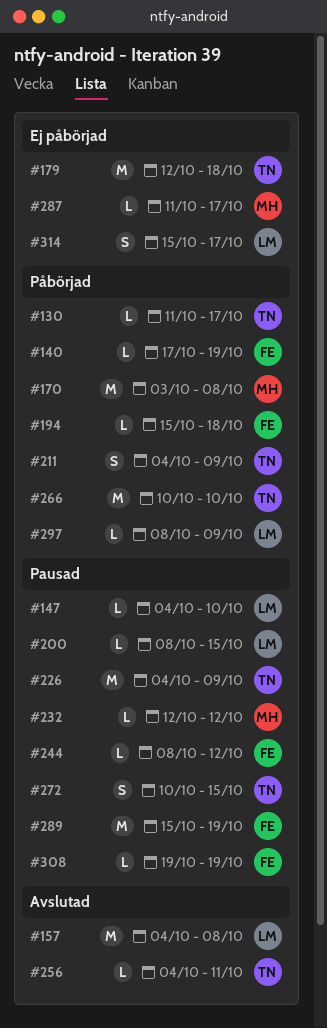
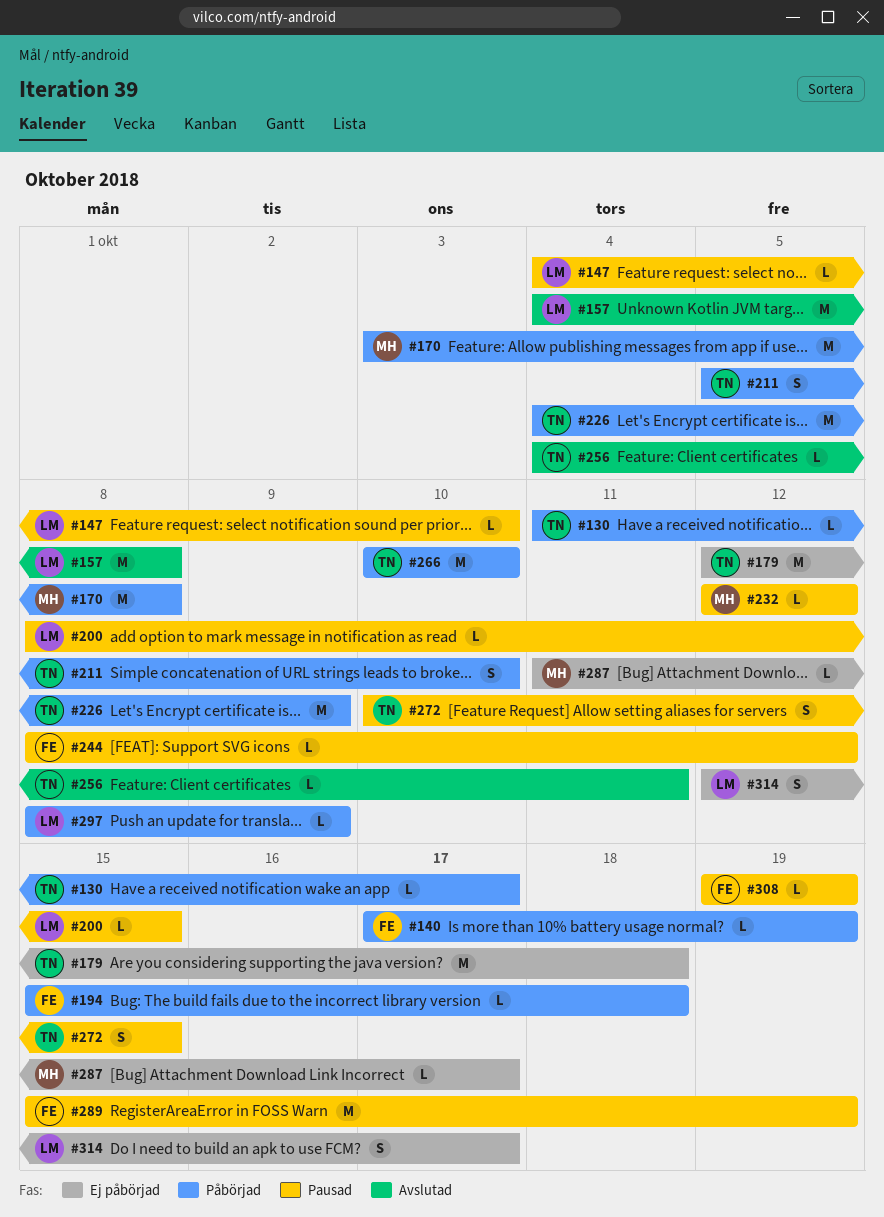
#211, start: Oct 4 -> Oct 5
#211, due: Oct 9 -> Oct 10
#226, status: Pausad -> Påbörjad
#314, start: Oct 15 -> Oct 12

